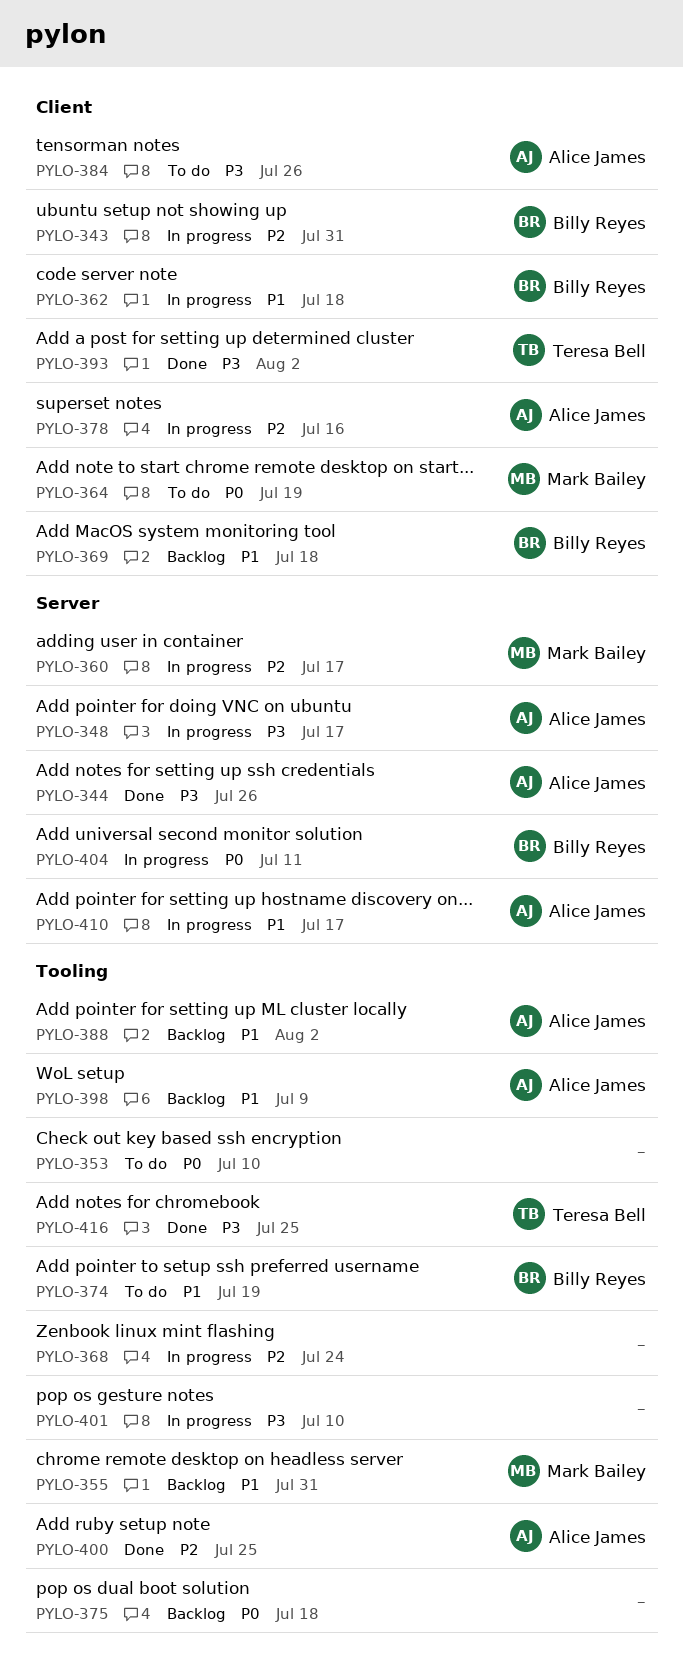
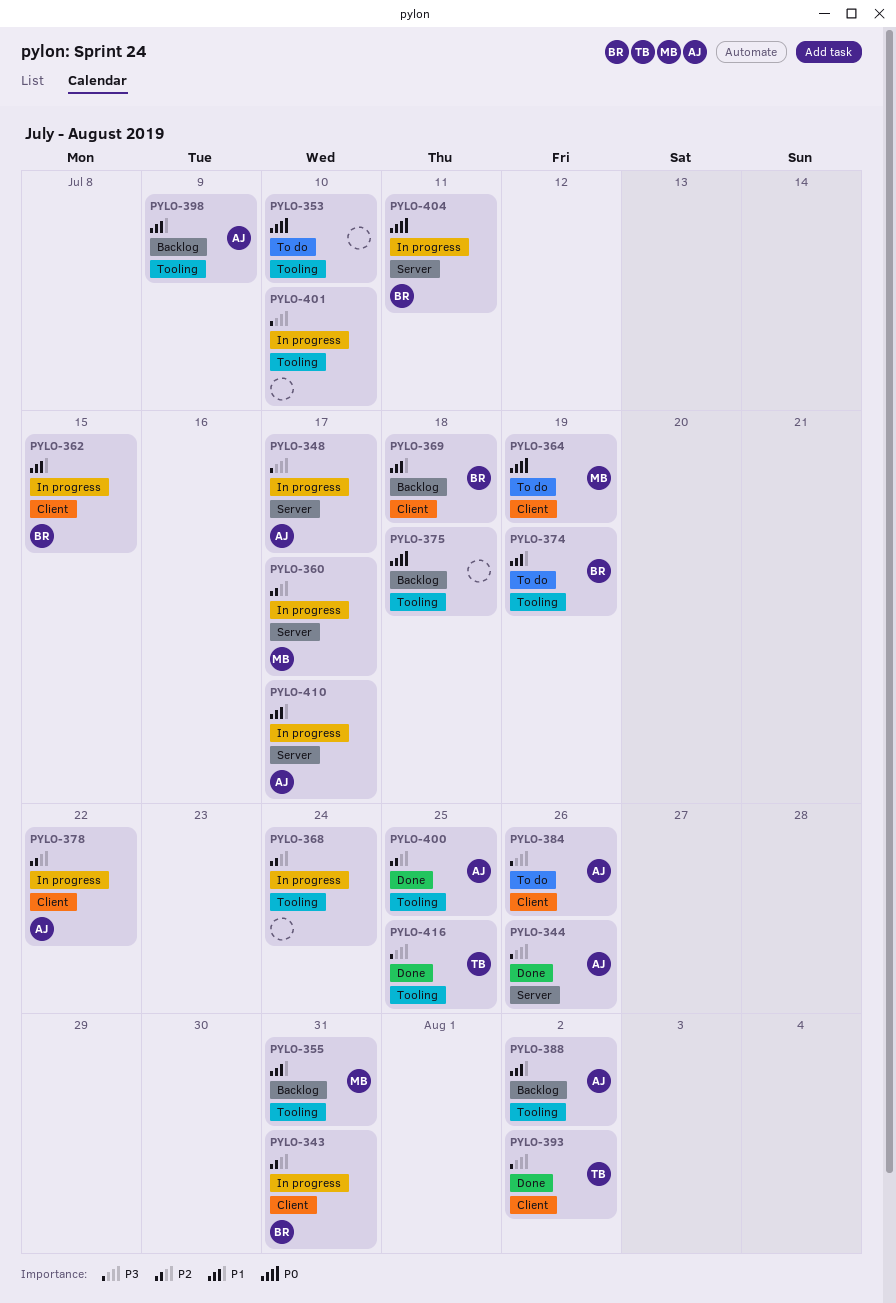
PYLO-362, due: Jul 18 -> Jul 15
PYLO-378, due: Jul 16 -> Jul 22

